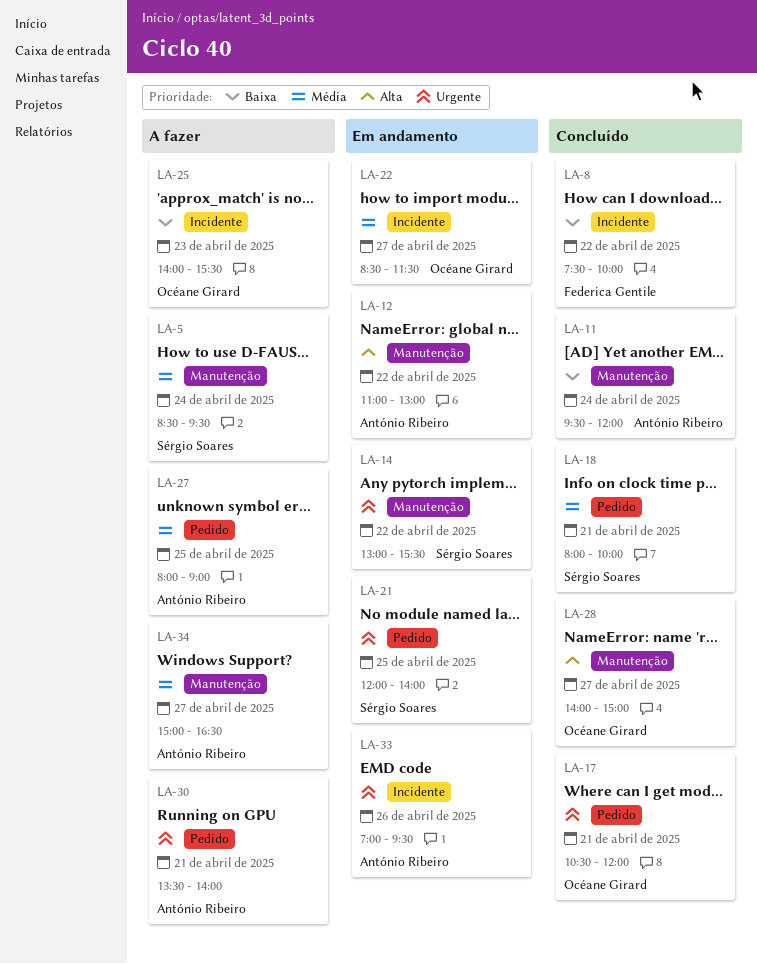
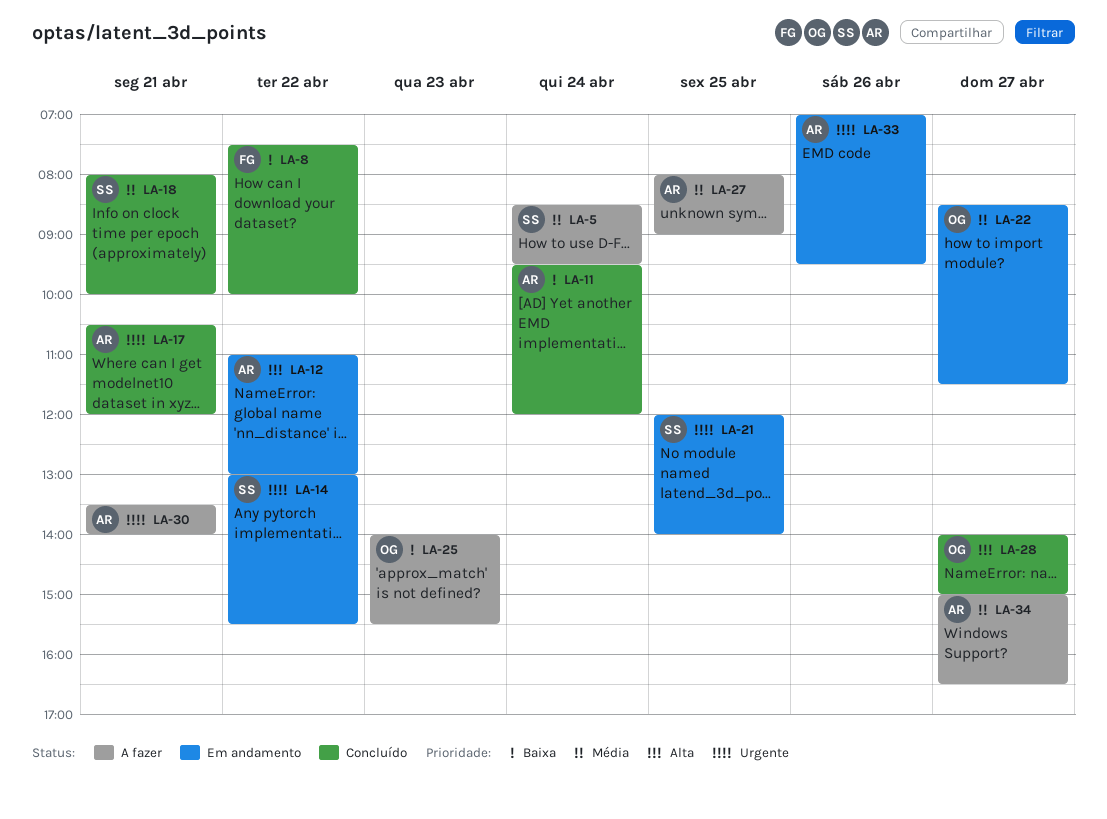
LA-17, owner: Océane Girard -> António Ribeiro

